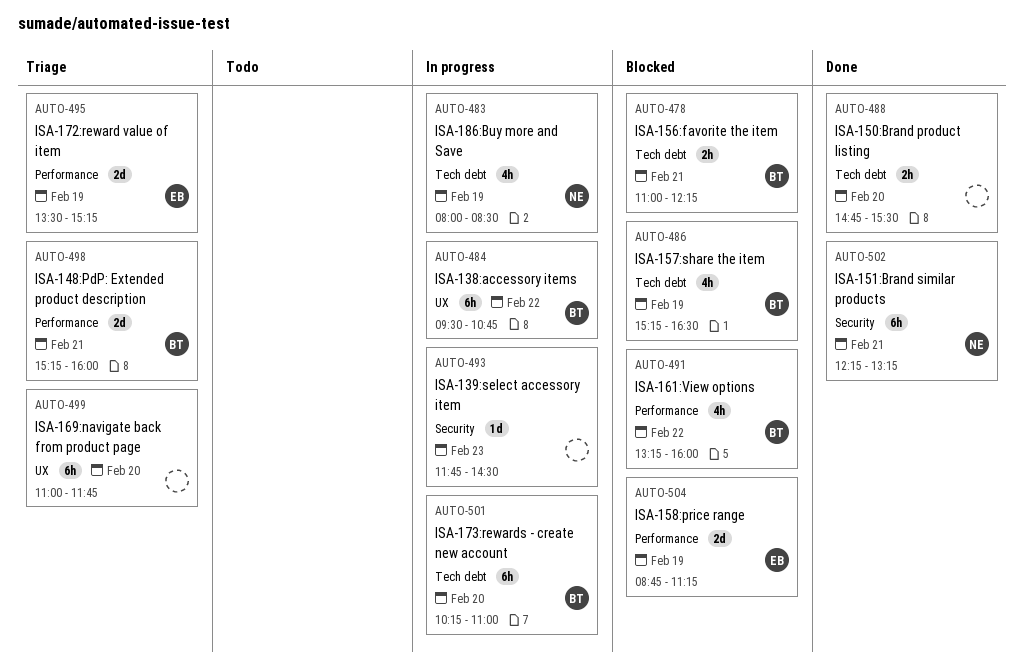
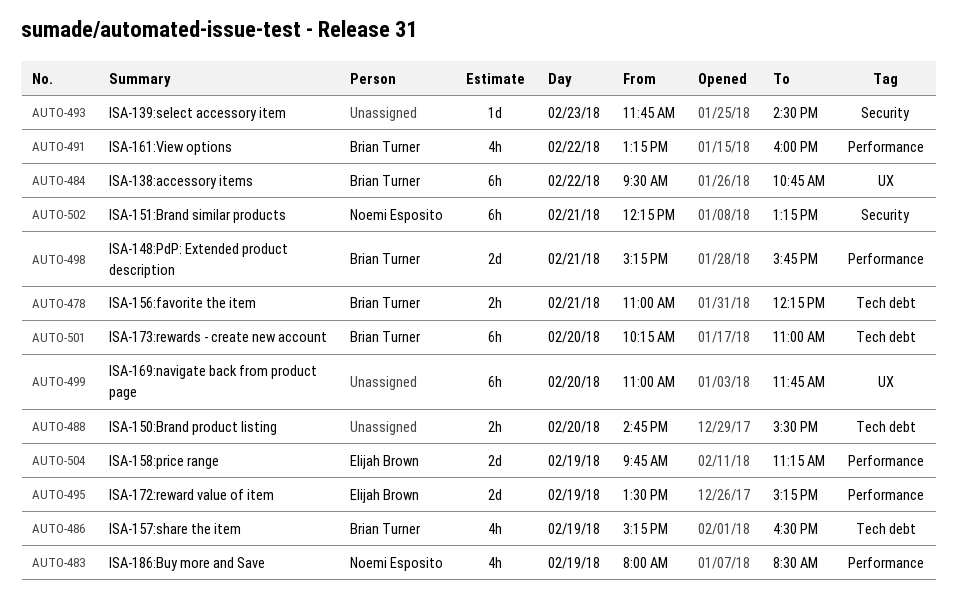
AUTO-483, label: Tech debt -> Performance
AUTO-498, ends: 16:00 -> 15:45
AUTO-504, begins: 08:45 -> 09:45

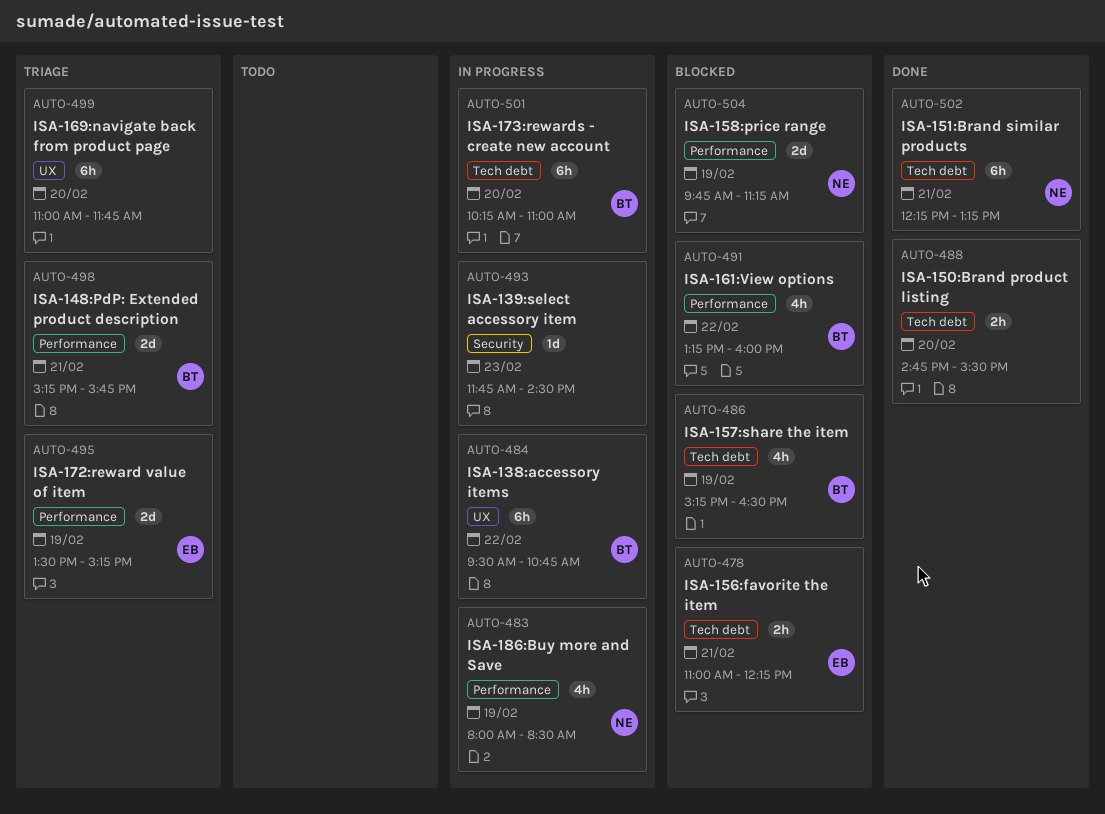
AUTO-478, owner: Brian Turner -> Elijah Brown
AUTO-502, label: Security -> Tech debt
AUTO-504, owner: Elijah Brown -> Noemi Esposito

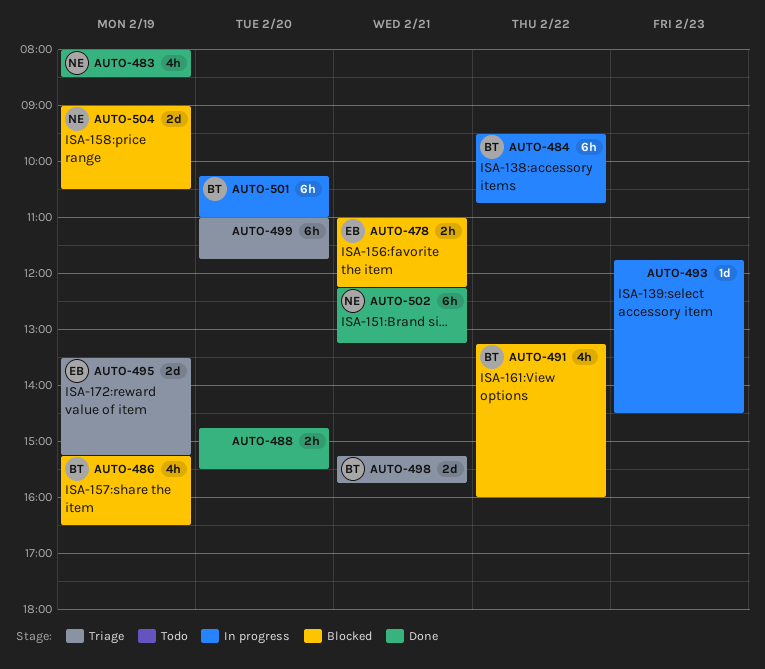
AUTO-483, status: In progress -> Done
AUTO-504, begins: 09:45 -> 09:00
AUTO-504, ends: 11:15 -> 10:30

